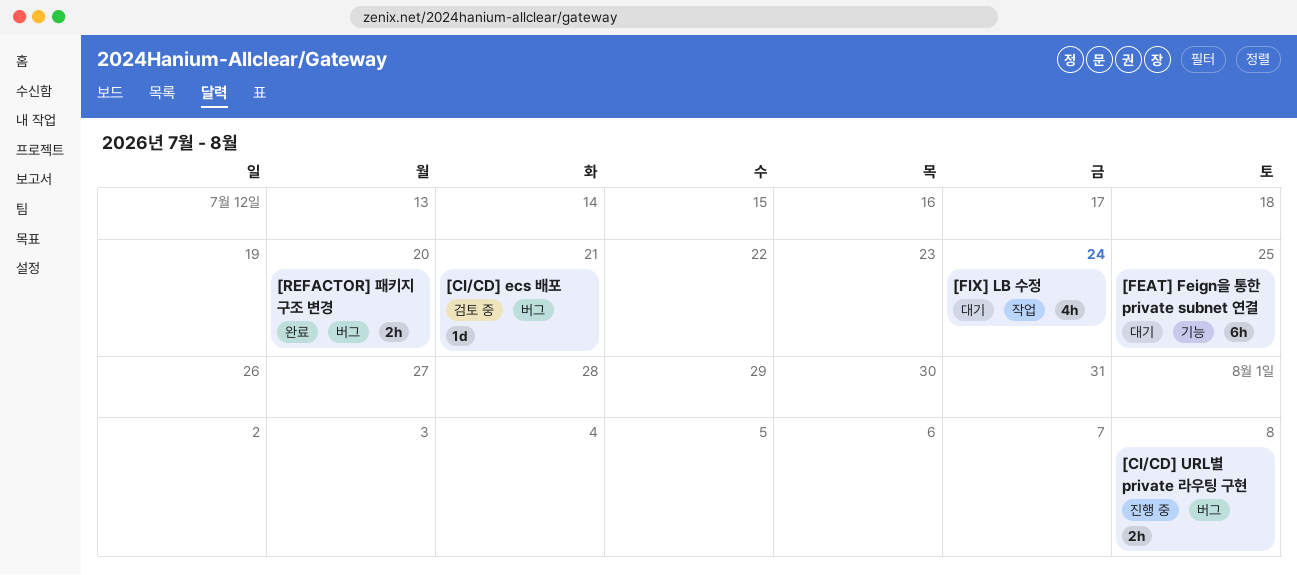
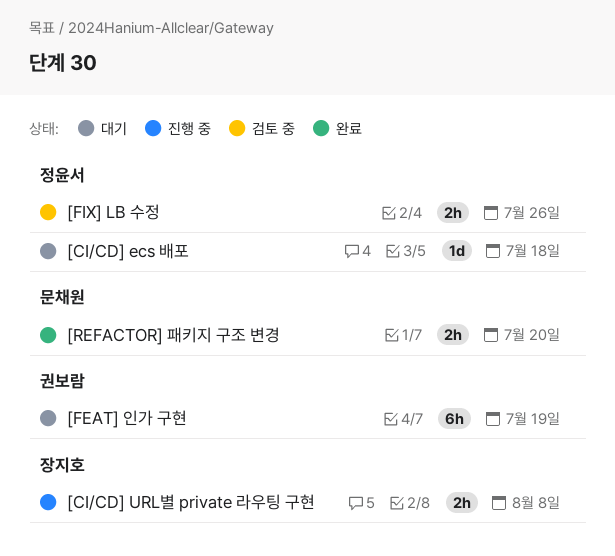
[CI/CD] ecs 배포, status: 검토 중 -> 대기
[CI/CD] ecs 배포, due: Jul 21 -> Jul 18
[FEAT] Feign을 통한 private subnet 연결: present -> none
[FEAT] 인가 구현: none -> present
[FIX] LB 수정, status: 대기 -> 검토 중
[FIX] LB 수정, estimate: 4h -> 2h
[FIX] LB 수정, due: Jul 24 -> Jul 26

